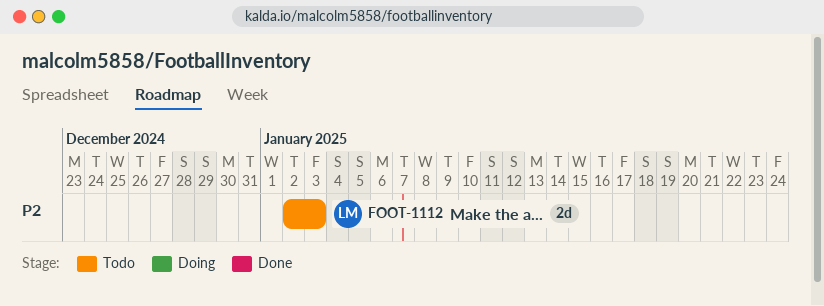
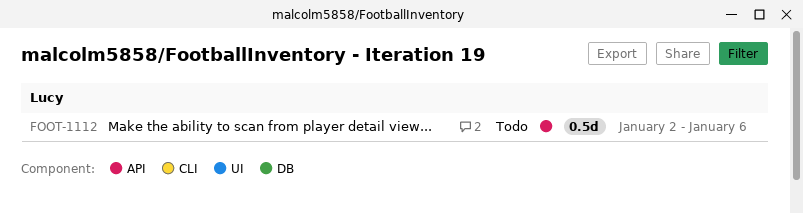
FOOT-1112, estimate: 2d -> 0.5d
FOOT-1112, due: Jan 3 -> Jan 6

